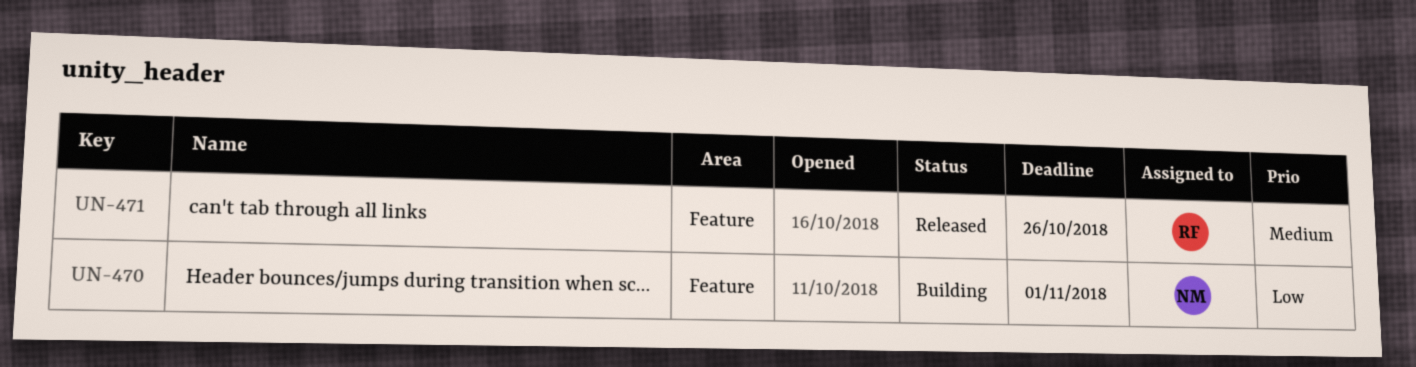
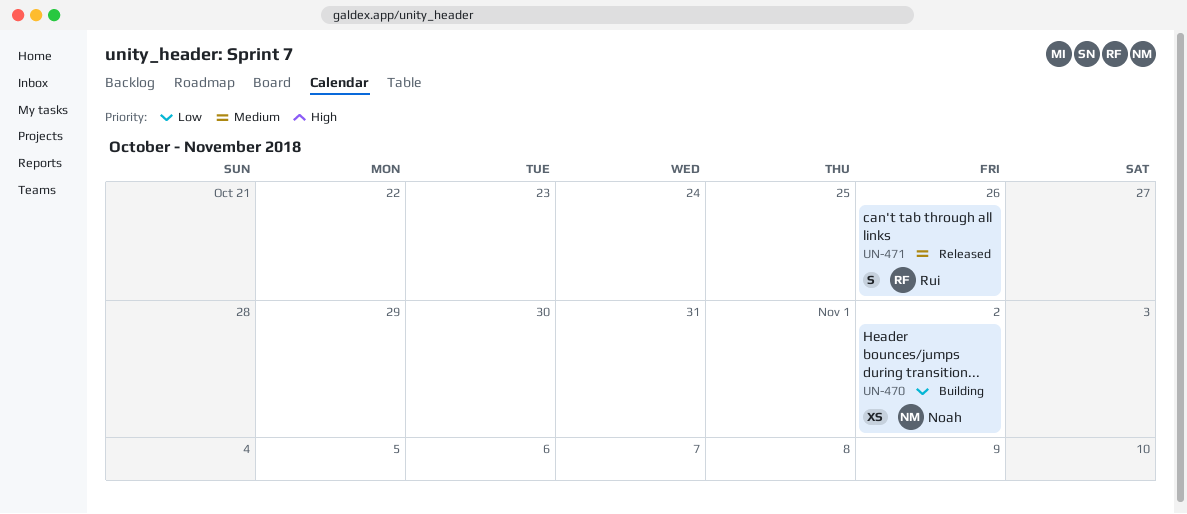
UN-470, due: Nov 1 -> Nov 2

